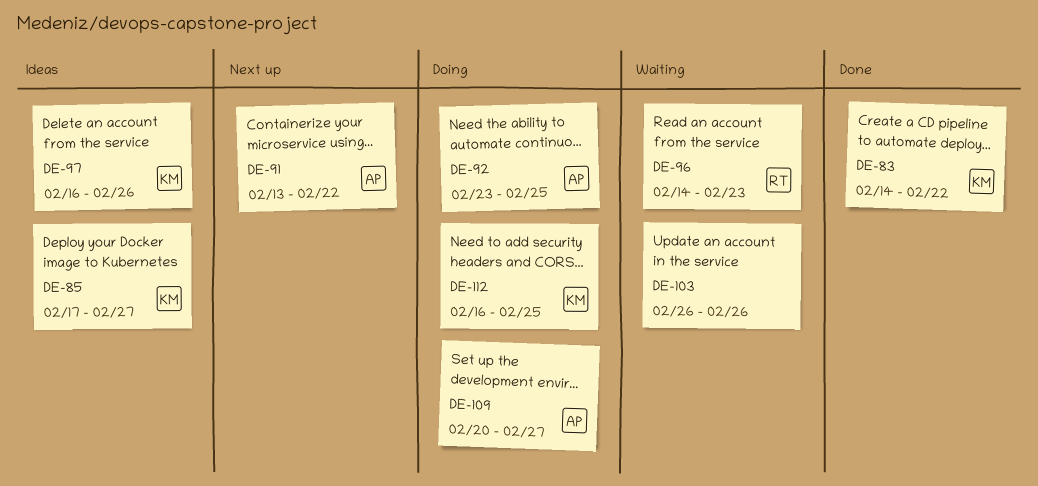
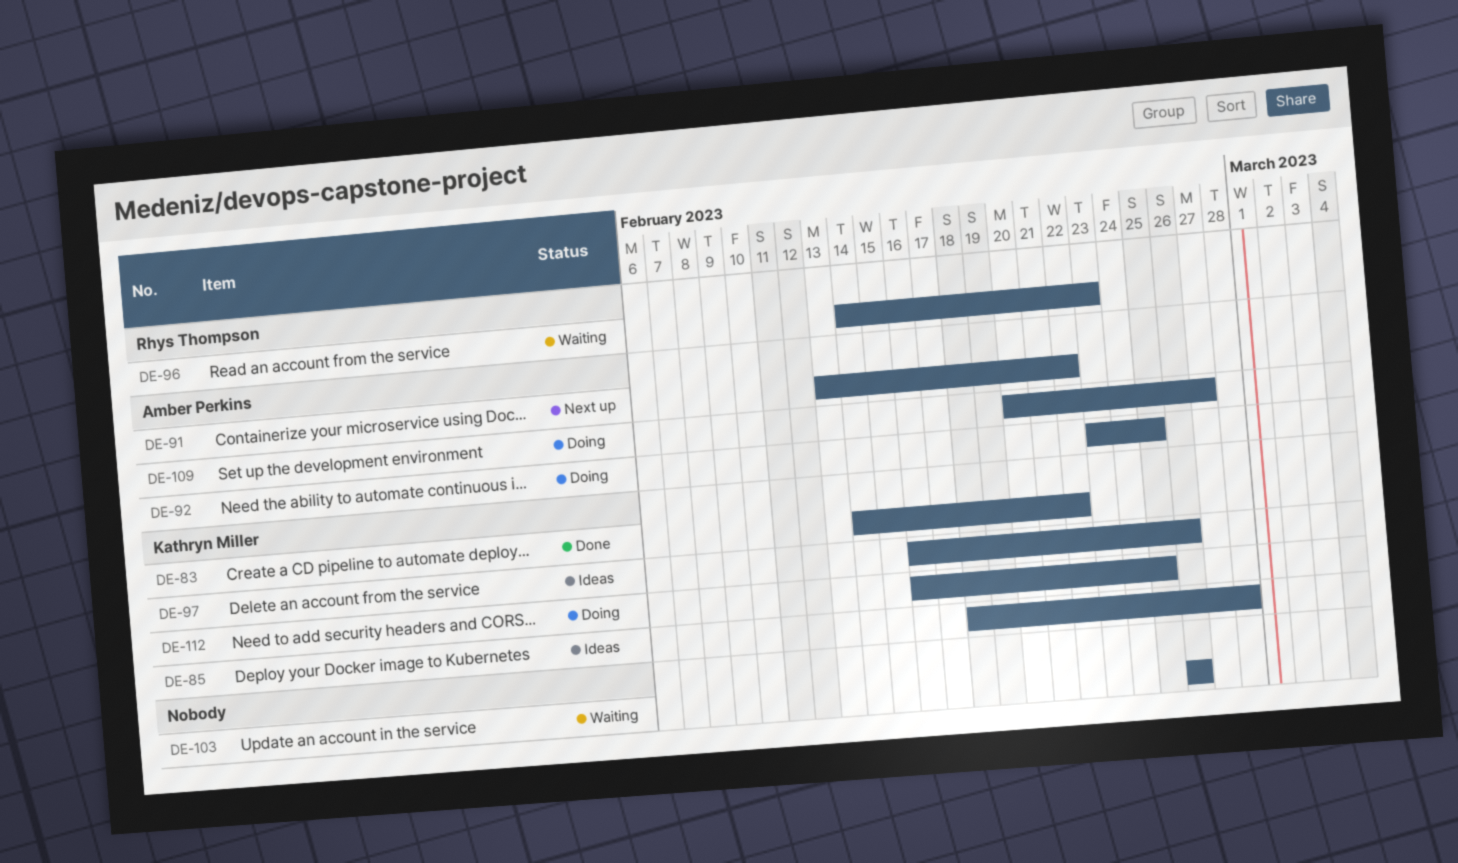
DE-85, start: Feb 17 -> Feb 18
DE-85, due: Feb 27 -> Feb 28

